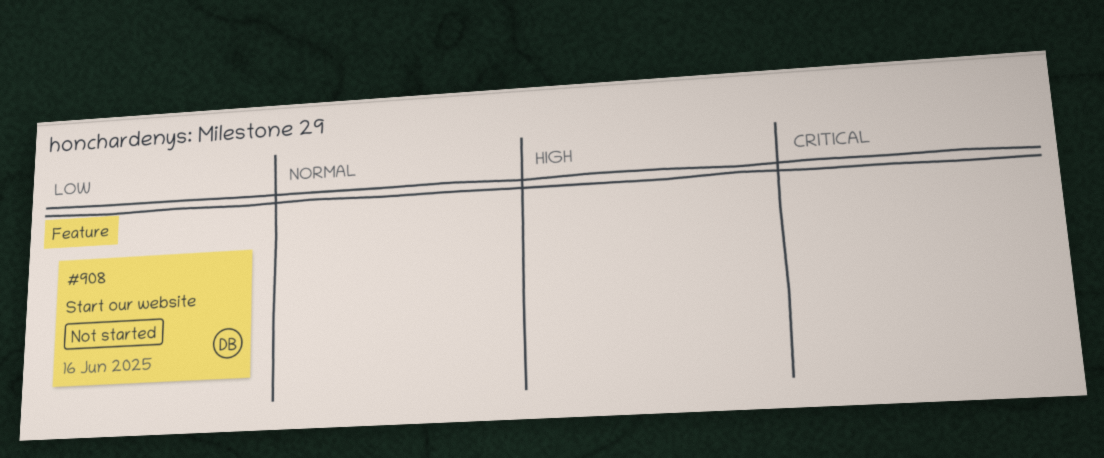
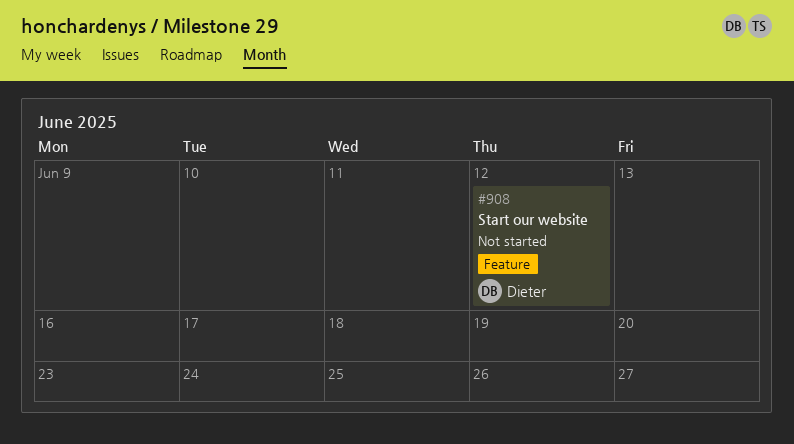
#908, due: Jun 16 -> Jun 12

